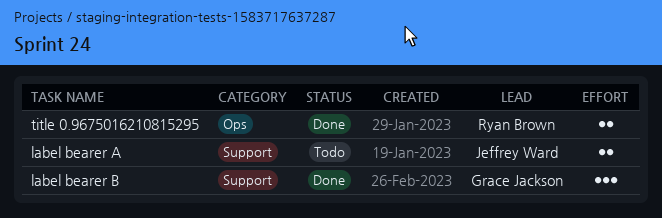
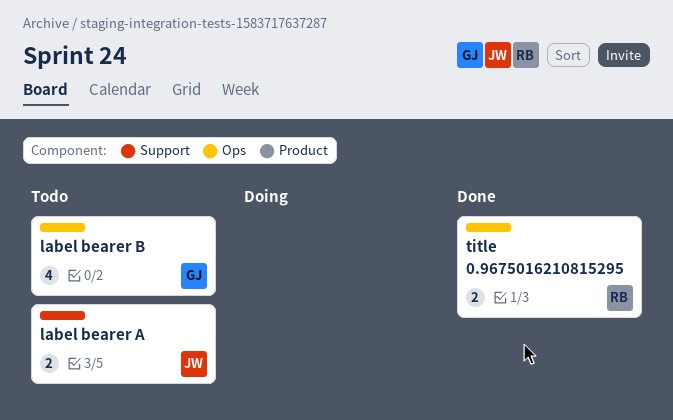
label bearer B, status: Done -> Todo
label bearer B, label: Support -> Ops
label bearer B, estimate: 3 -> 4

